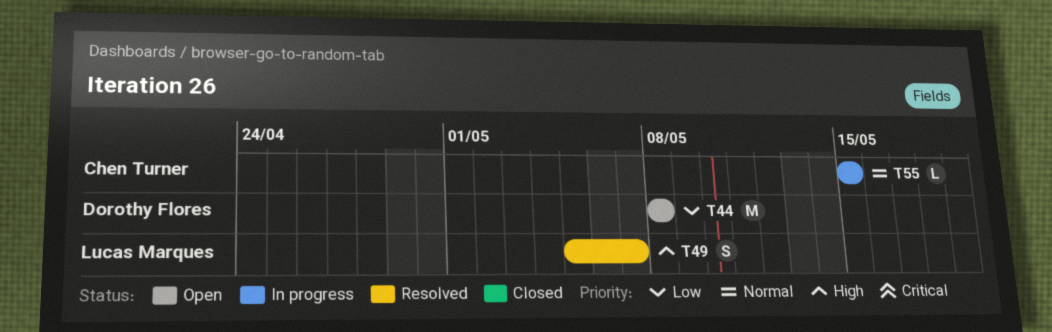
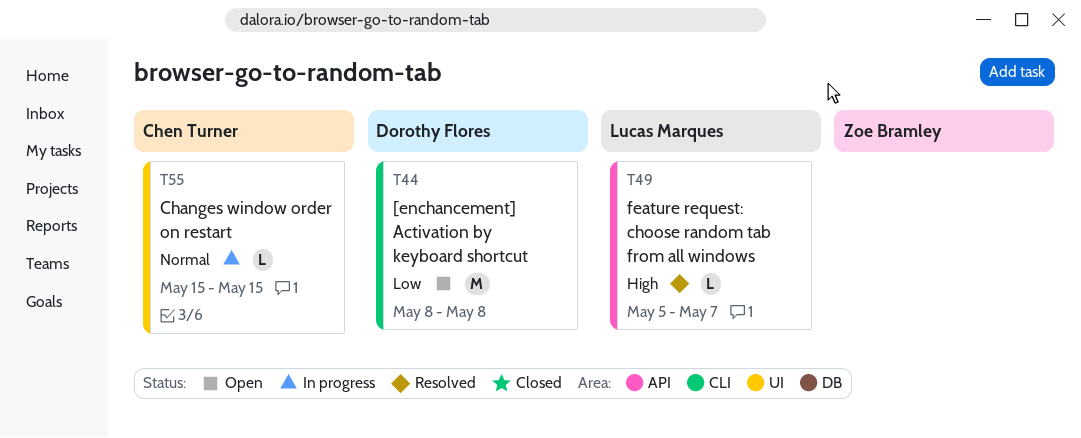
T49, estimate: S -> L

